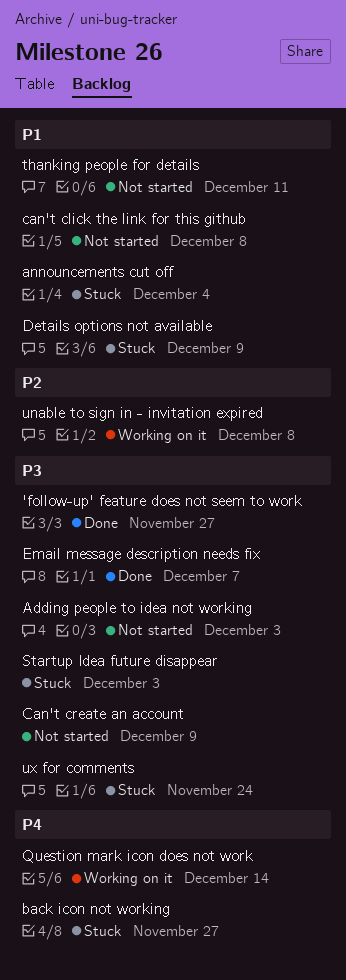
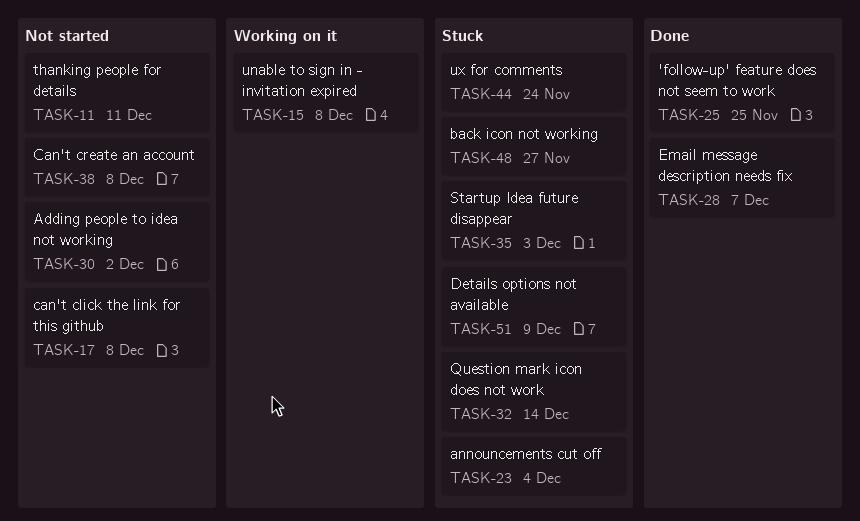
'follow-up' feature does not seem to work, due: Nov 27 -> Nov 25
Adding people to idea not working, due: Dec 3 -> Dec 2
Can't create an account, due: Dec 9 -> Dec 8
Question mark icon does not work, status: Working on it -> Stuck

